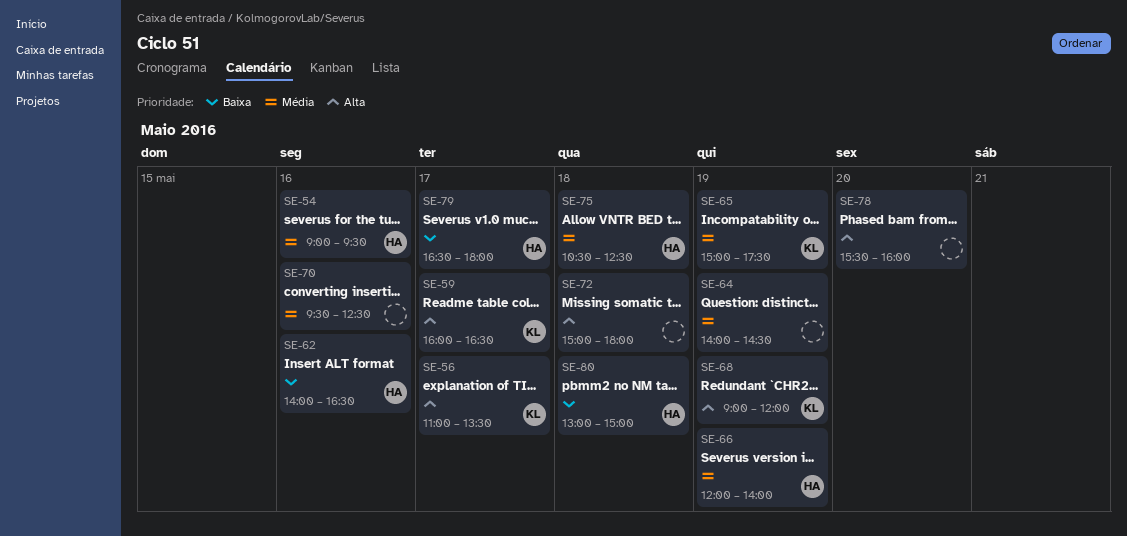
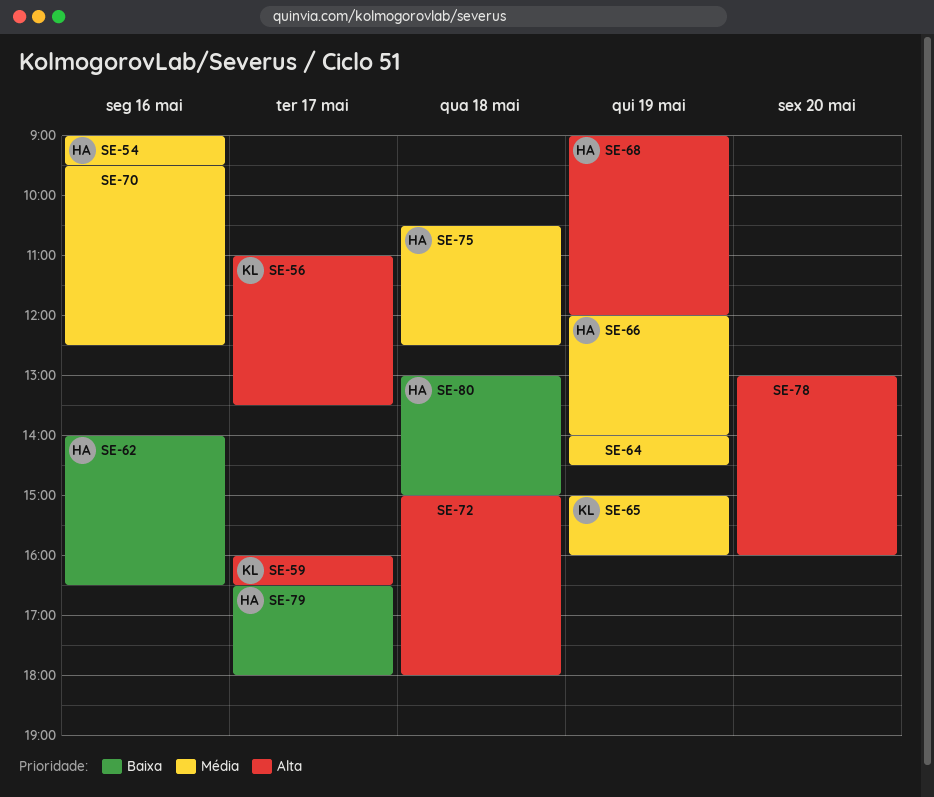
SE-65, ends: 17:30 -> 16:00
SE-68, owner: KL -> HA
SE-78, begins: 15:30 -> 13:00

